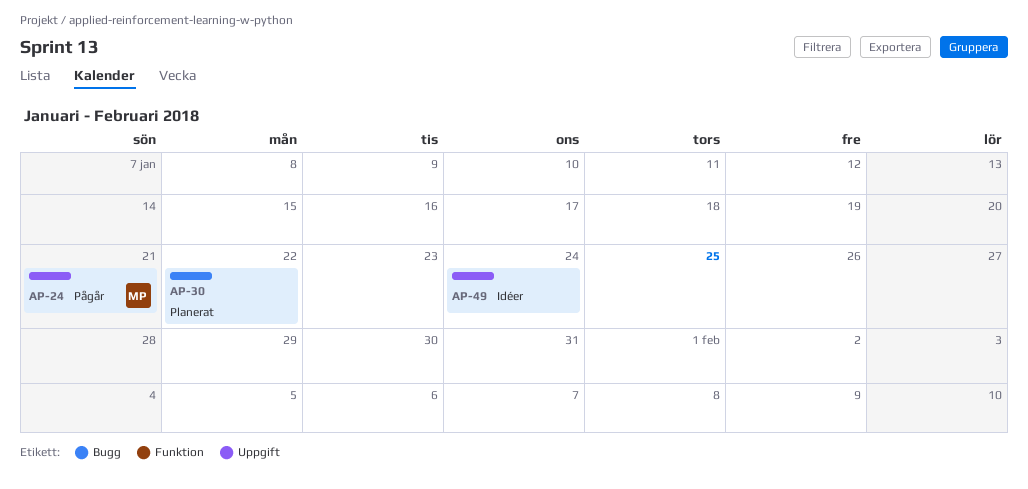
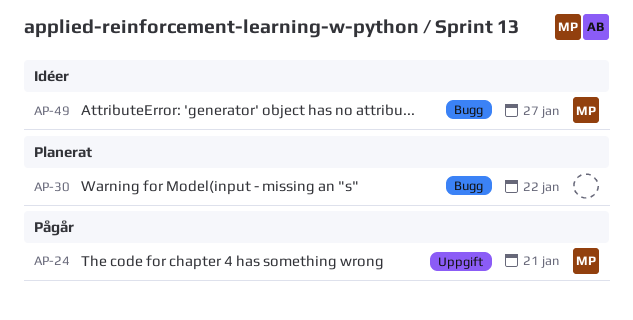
AP-49, owner: none -> MP
AP-49, label: Uppgift -> Bugg
AP-49, due: Jan 24 -> Jan 27

